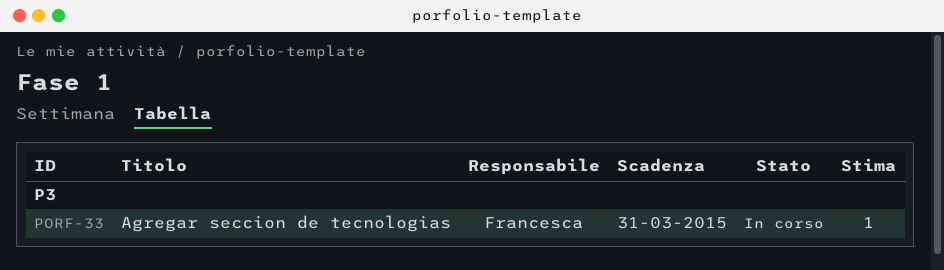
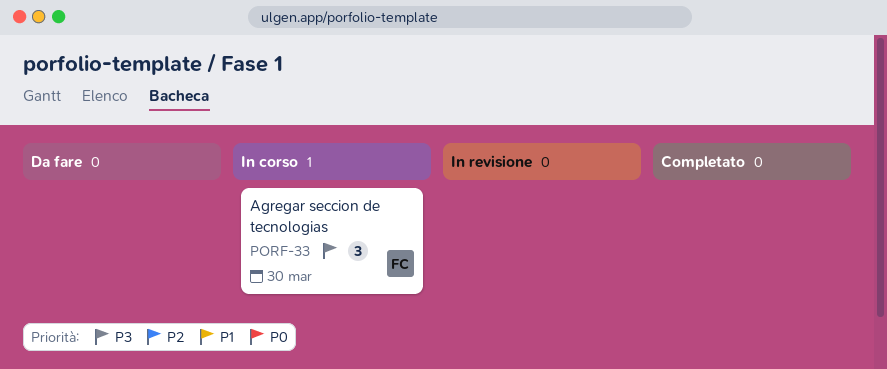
PORF-33, estimate: 1 -> 3
PORF-33, due: Mar 31 -> Mar 30

